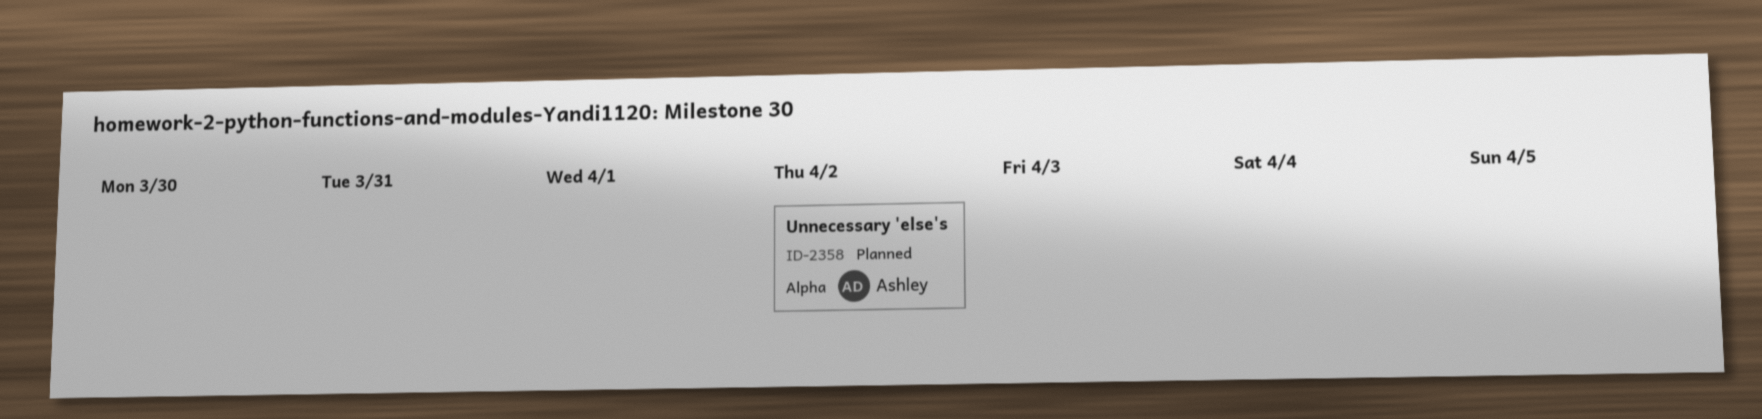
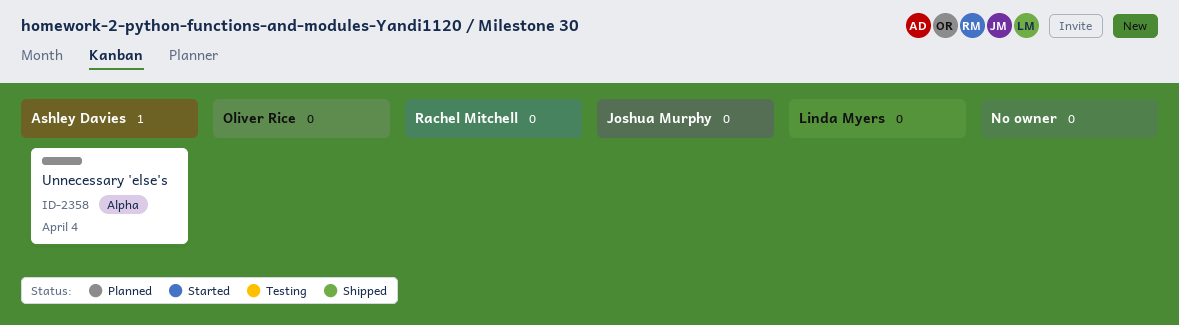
ID-2358, due: Apr 2 -> Apr 4

